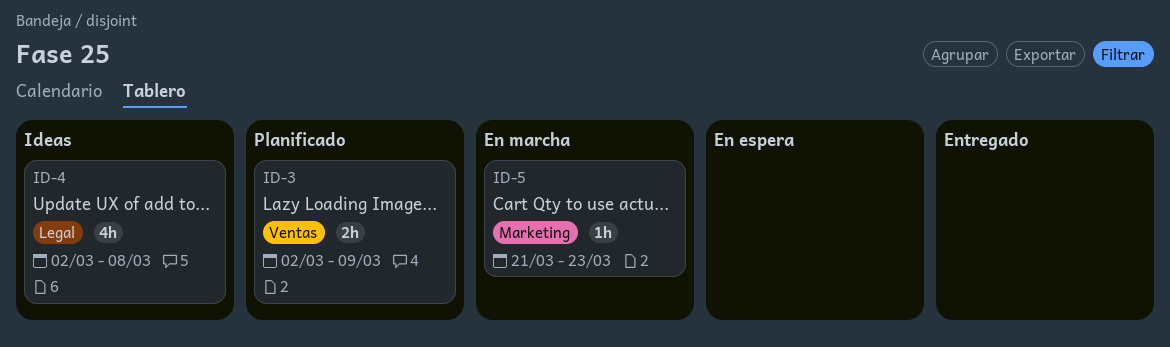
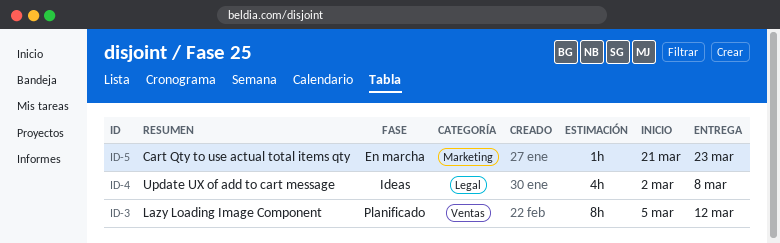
ID-3, estimate: 2h -> 8h
ID-3, start: Mar 2 -> Mar 5
ID-3, due: Mar 9 -> Mar 12

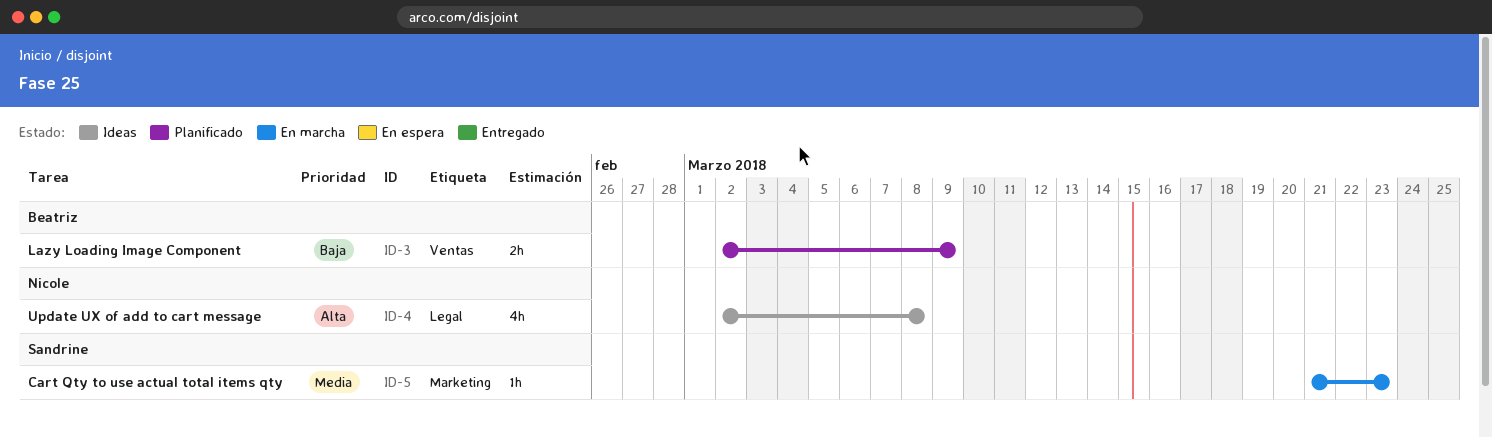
ID-3, estimate: 8h -> 2h
ID-3, start: Mar 5 -> Mar 2
ID-3, due: Mar 12 -> Mar 9

